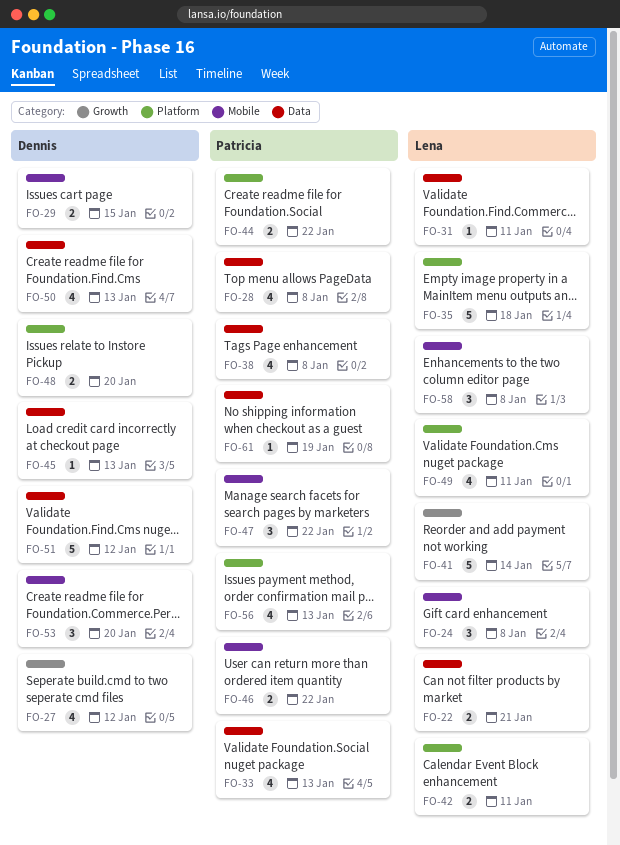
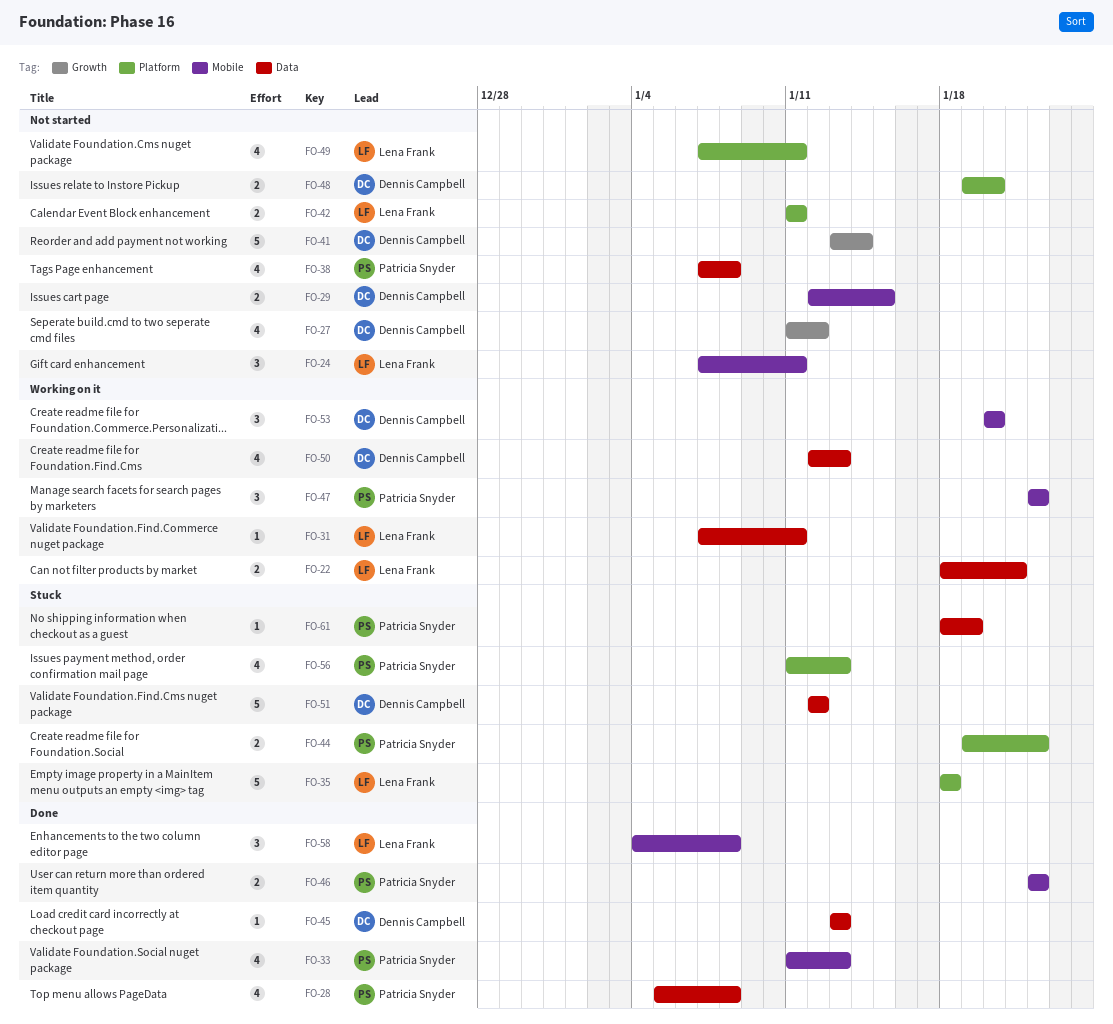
FO-24, due: Jan 8 -> Jan 11
FO-33, label: Data -> Mobile
FO-41, owner: Lena Frank -> Dennis Campbell

